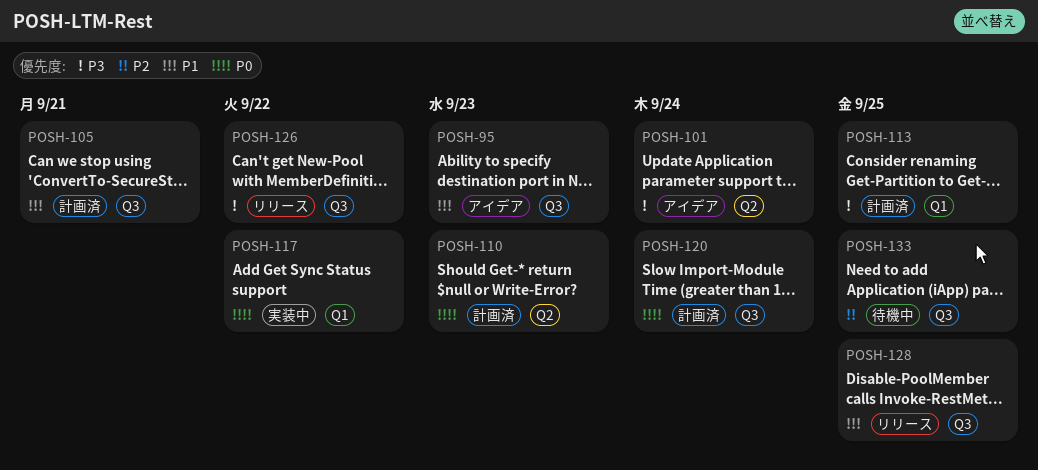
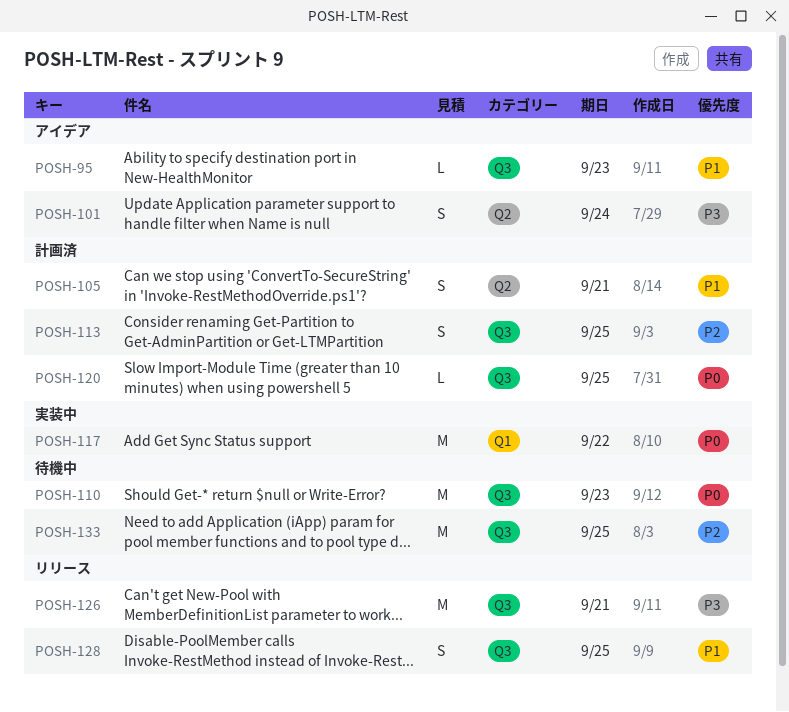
POSH-105, label: Q3 -> Q2
POSH-110, status: 計画済 -> 待機中
POSH-110, label: Q2 -> Q3
POSH-113, priority: P3 -> P2
POSH-113, label: Q1 -> Q3
POSH-120, due: Sep 24 -> Sep 25
POSH-126, due: Sep 22 -> Sep 21

